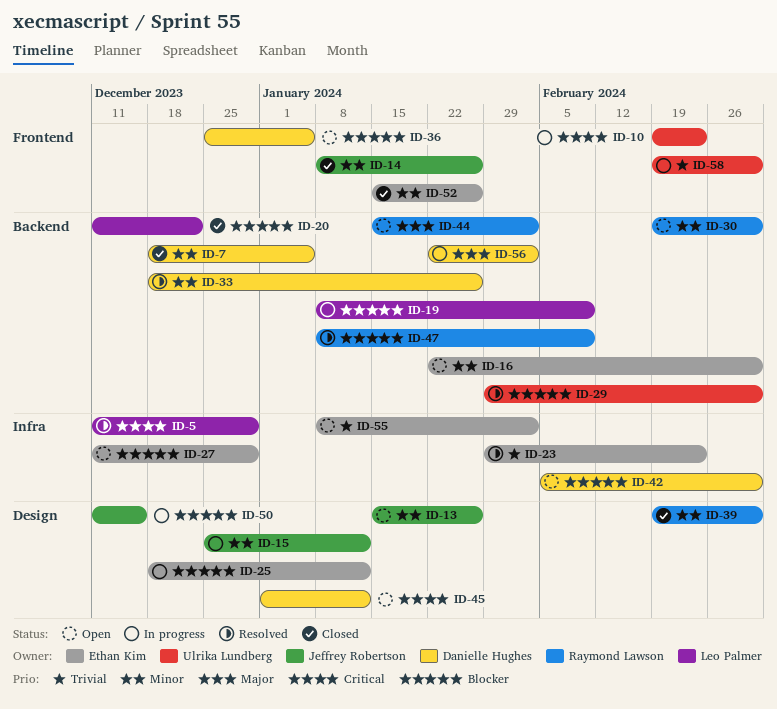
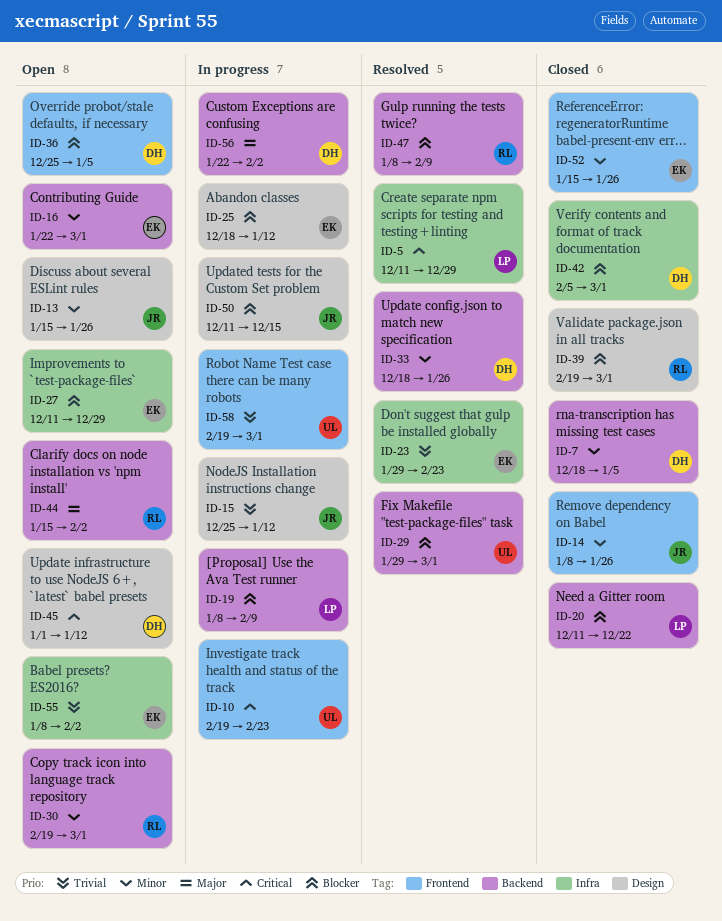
ID-15, priority: Minor -> Trivial
ID-39, priority: Minor -> Blocker
ID-42, status: Open -> Closed

